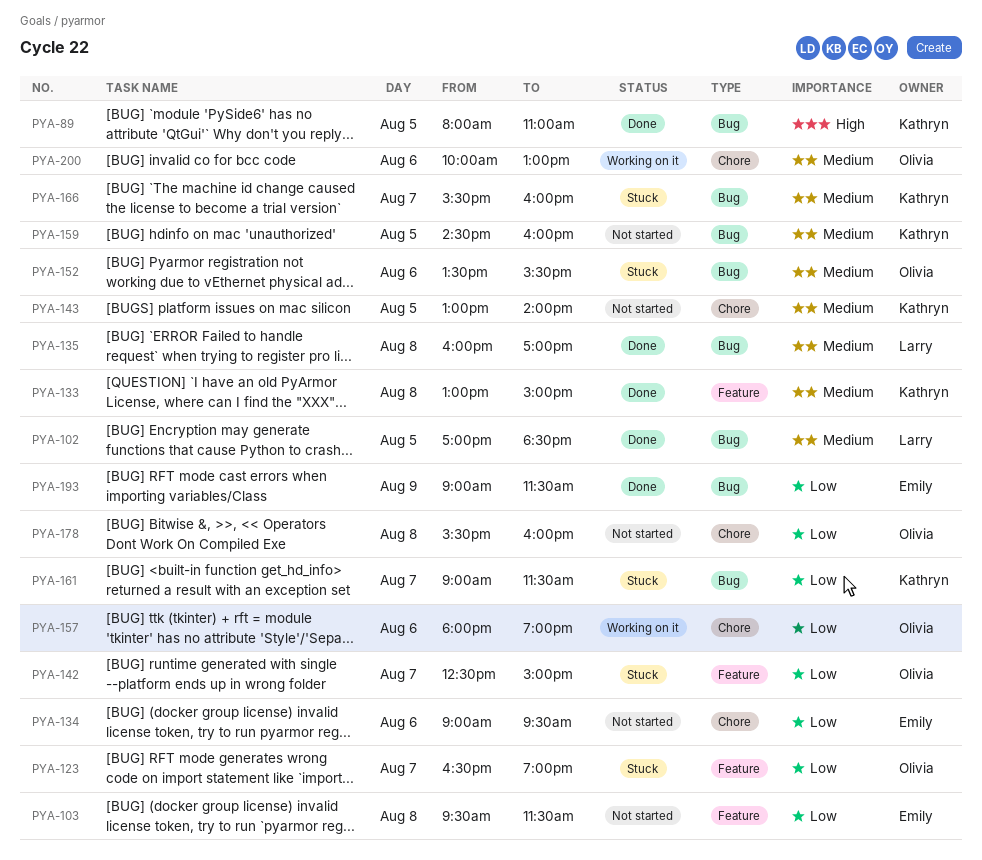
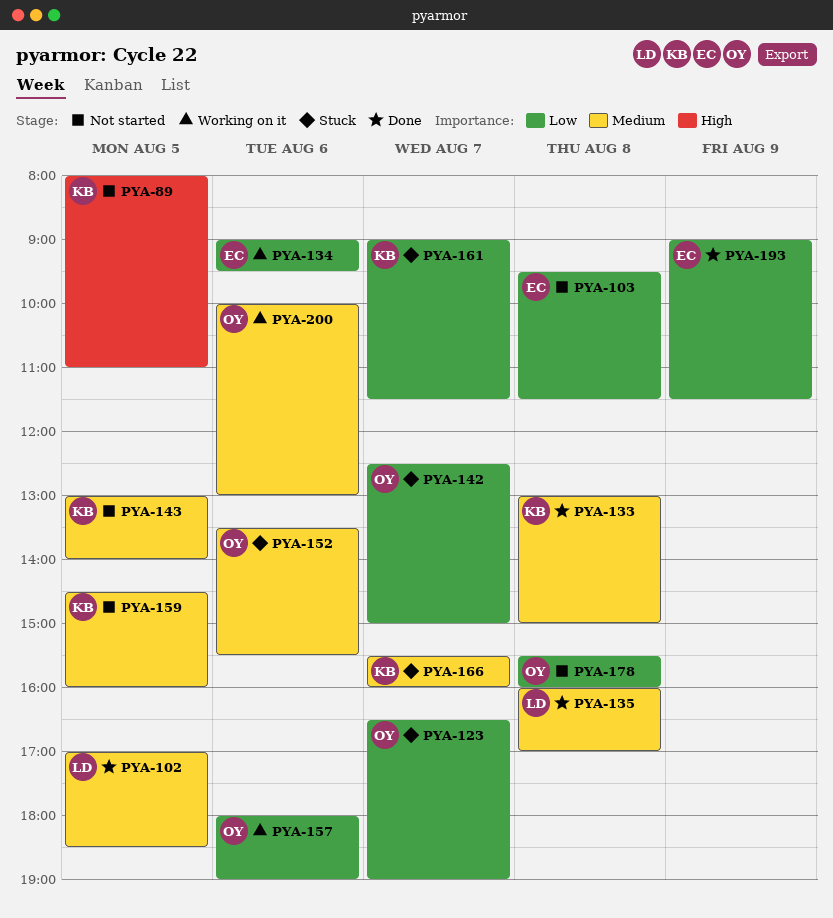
PYA-89, status: Done -> Not started
PYA-134, status: Not started -> Working on it

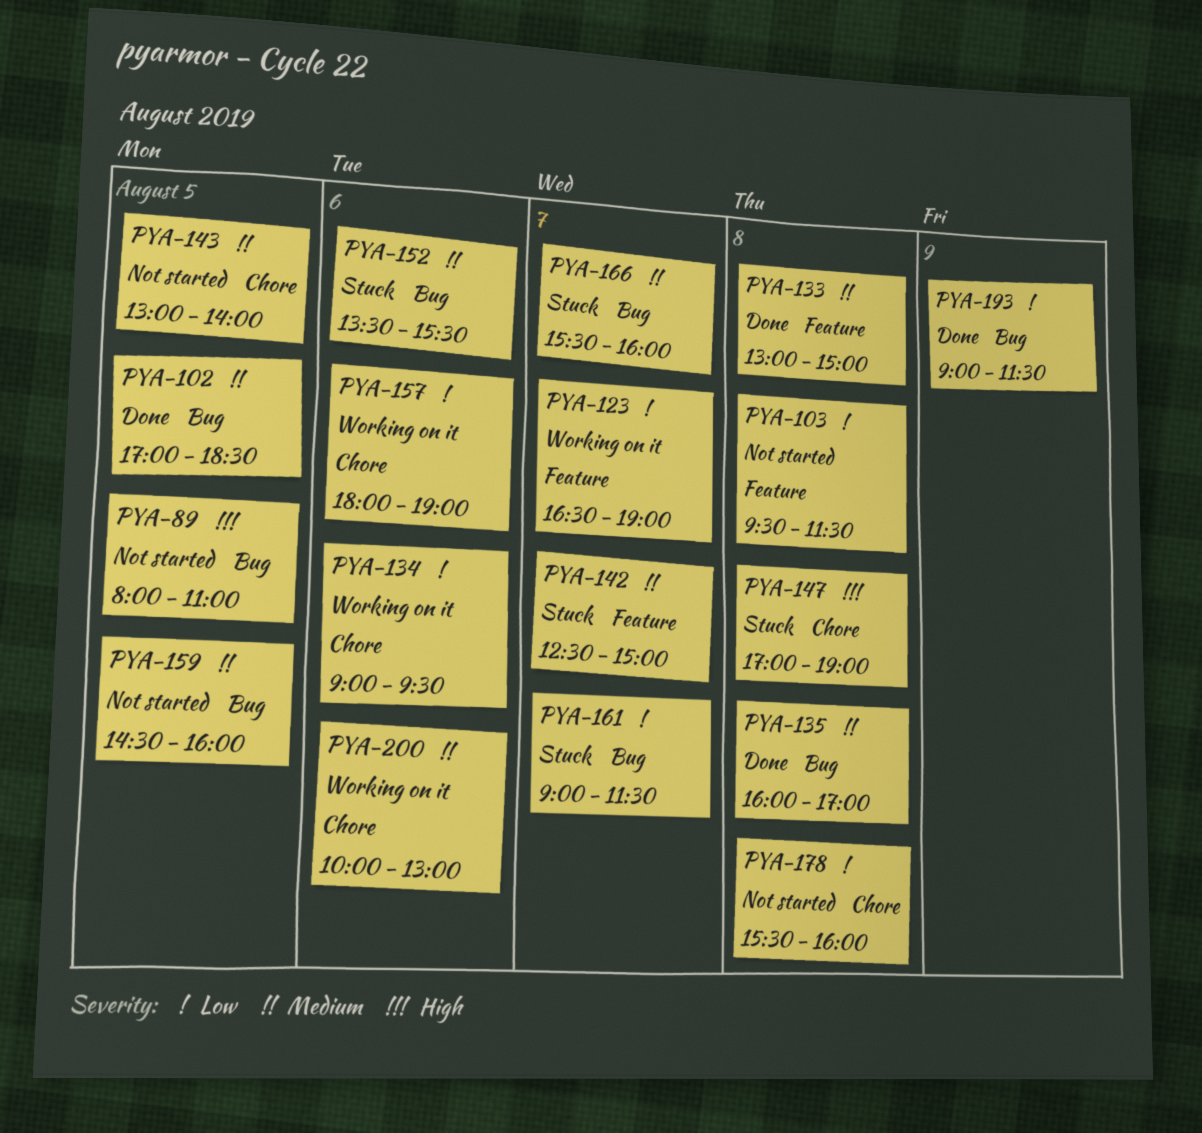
PYA-123, status: Stuck -> Working on it
PYA-142, priority: Low -> Medium
PYA-147: none -> present

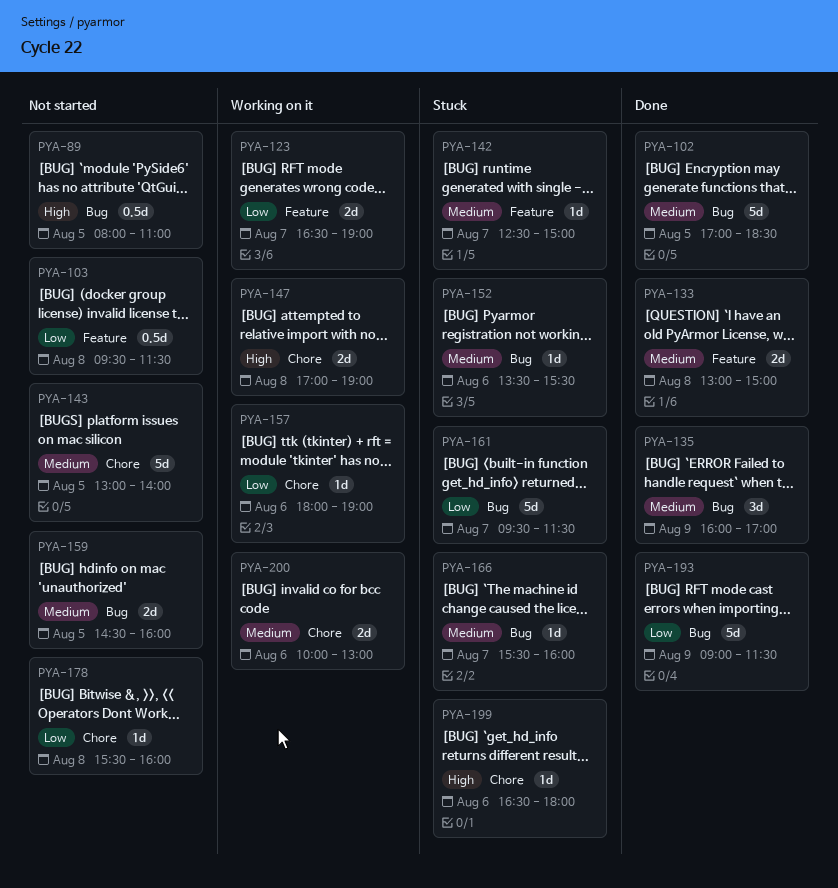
PYA-134: present -> none
PYA-135, day: Aug 8 -> Aug 9
PYA-147, status: Stuck -> Working on it
PYA-161, begins: 09:00 -> 09:30
PYA-199: none -> present

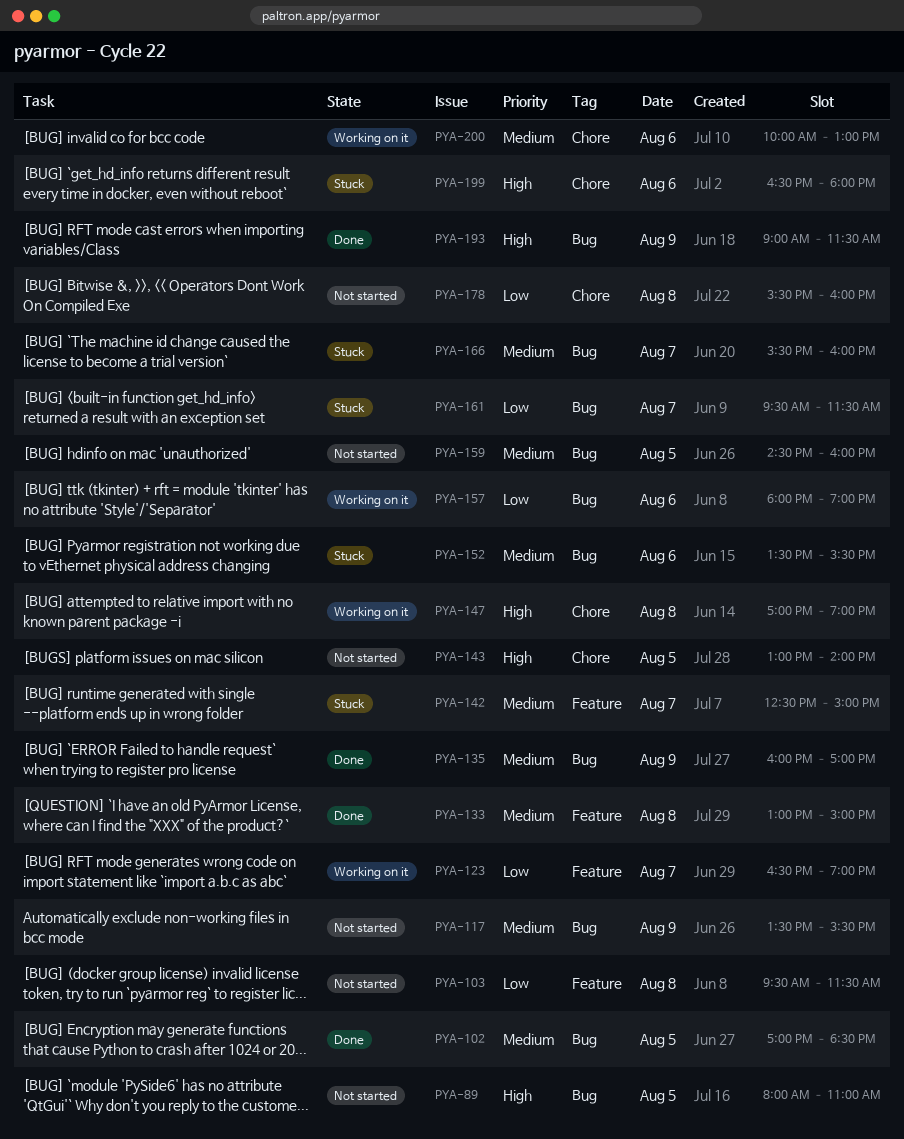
PYA-117: none -> present
PYA-143, priority: Medium -> High
PYA-157, label: Chore -> Bug
PYA-193, priority: Low -> High

